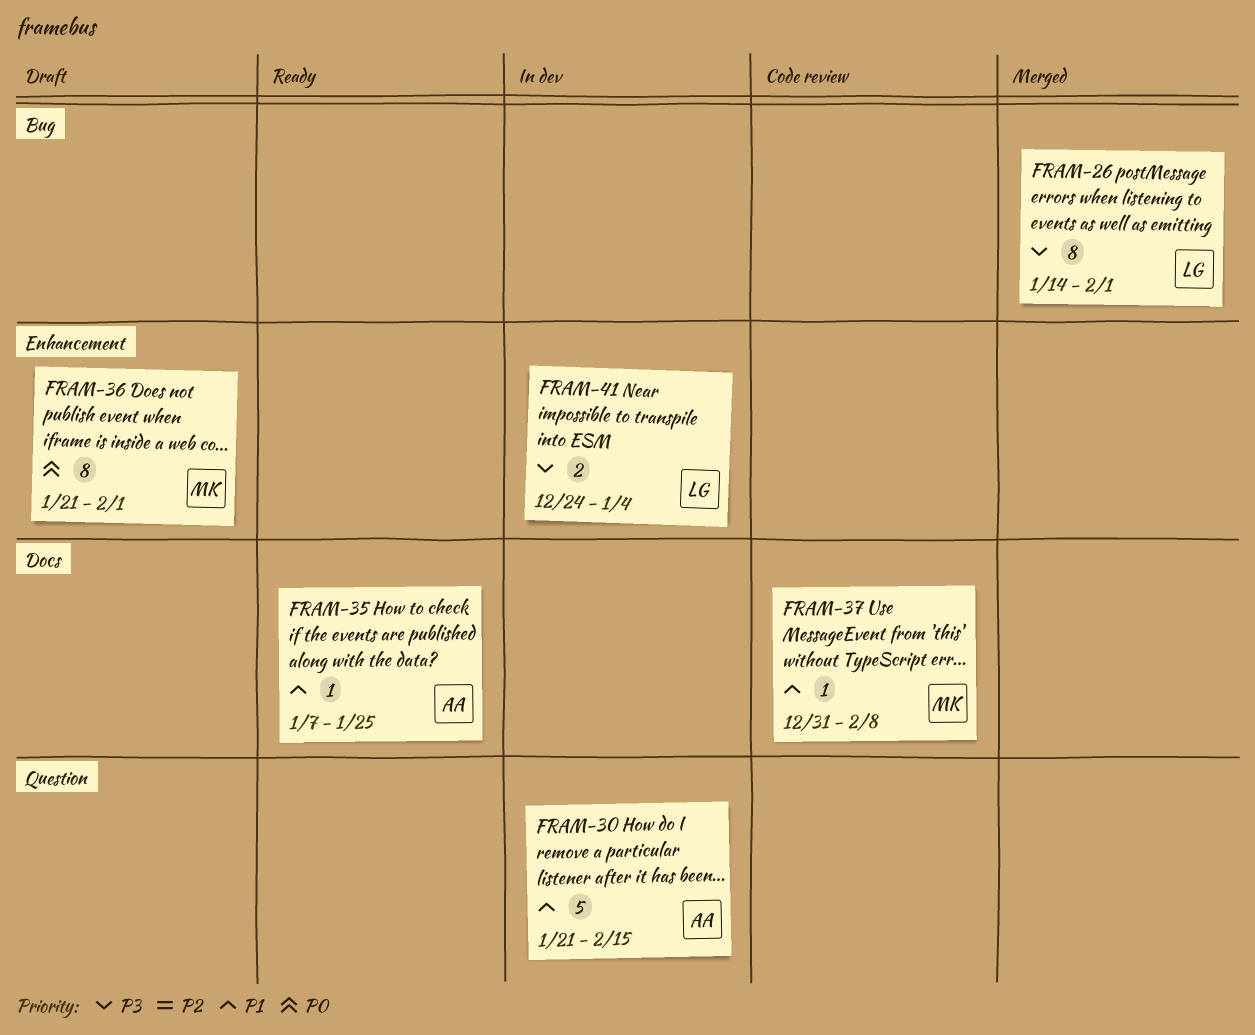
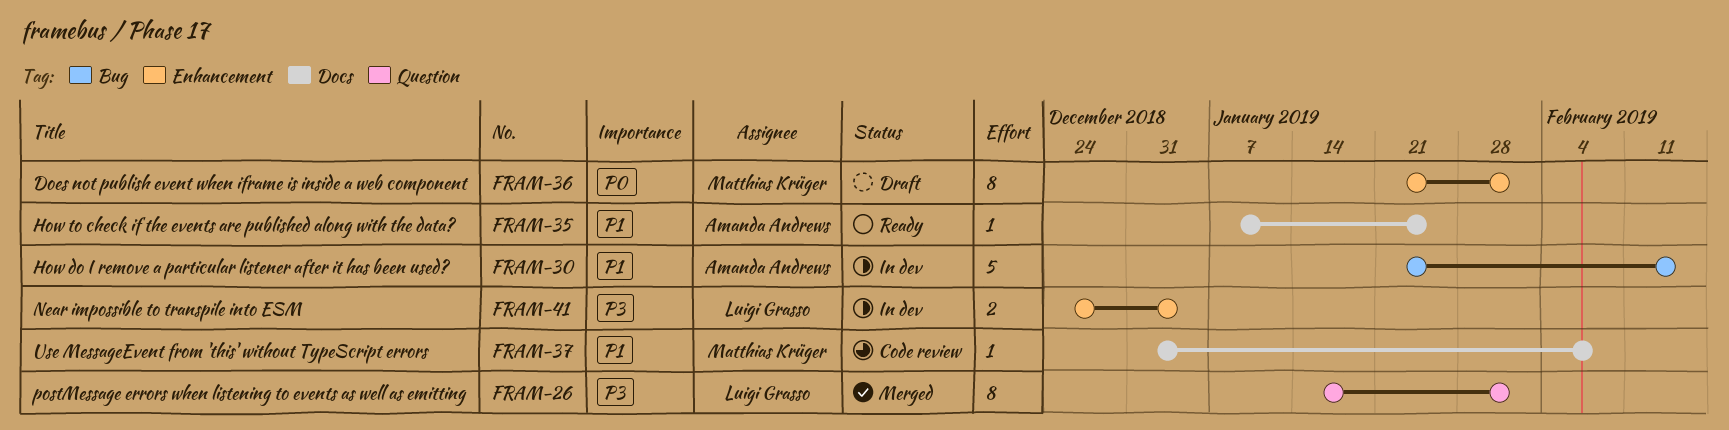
FRAM-26, label: Bug -> Question
FRAM-30, label: Question -> Bug

